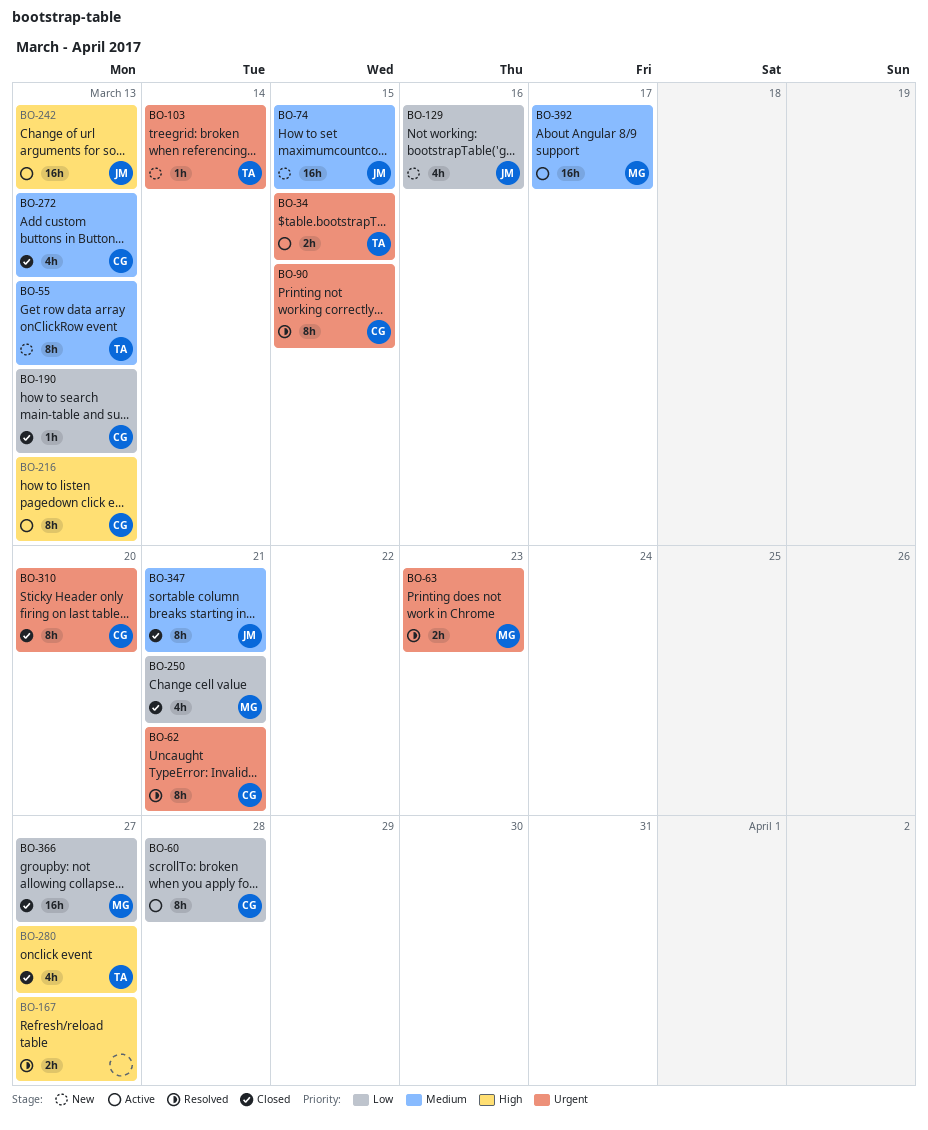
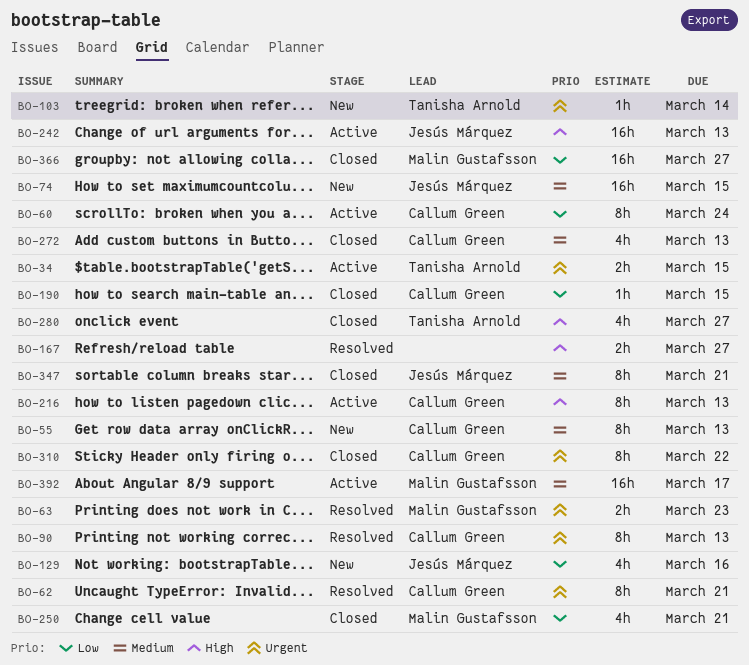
BO-55, owner: Tanisha Arnold -> Callum Green
BO-60, due: Mar 28 -> Mar 24
BO-90, due: Mar 15 -> Mar 13
BO-190, due: Mar 13 -> Mar 15
BO-310, due: Mar 20 -> Mar 22

